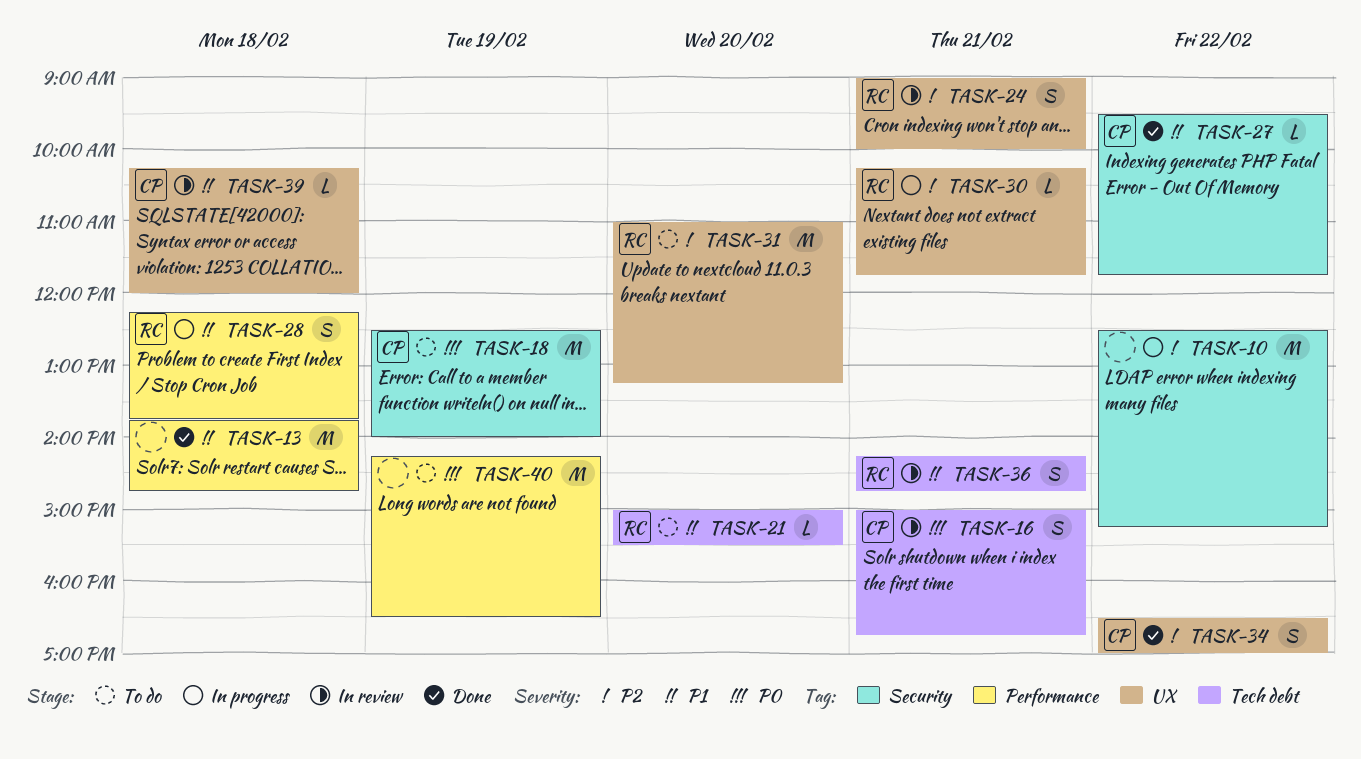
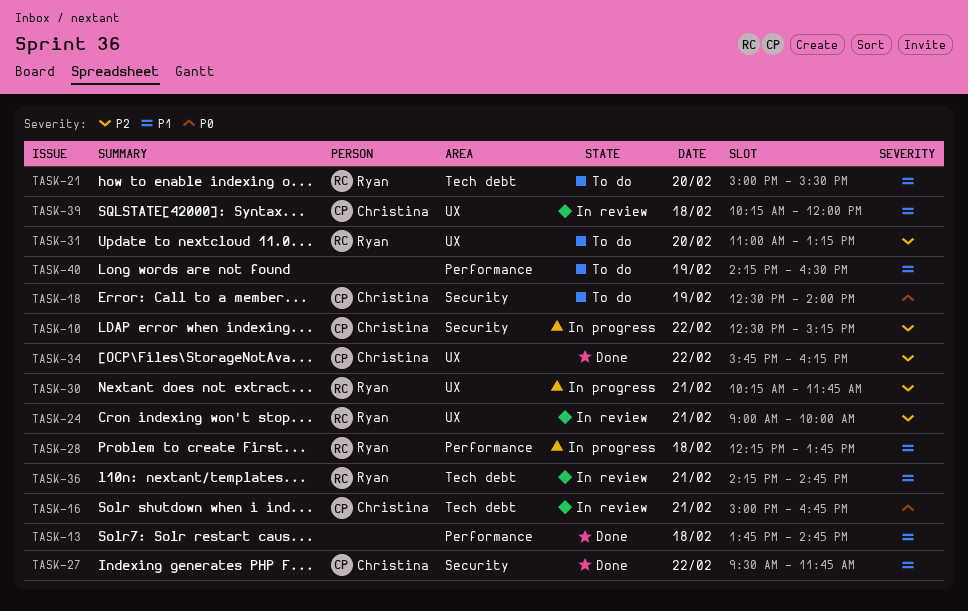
TASK-10, owner: none -> Christina
TASK-34, begins: 16:30 -> 15:45
TASK-34, ends: 17:00 -> 16:15
TASK-40, priority: P0 -> P1

